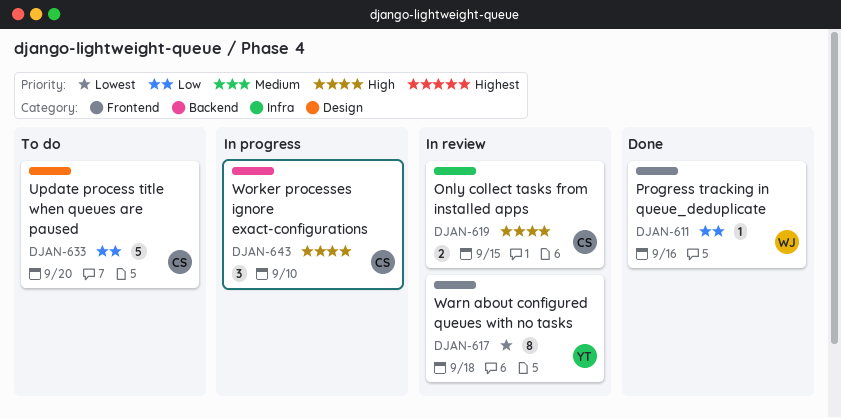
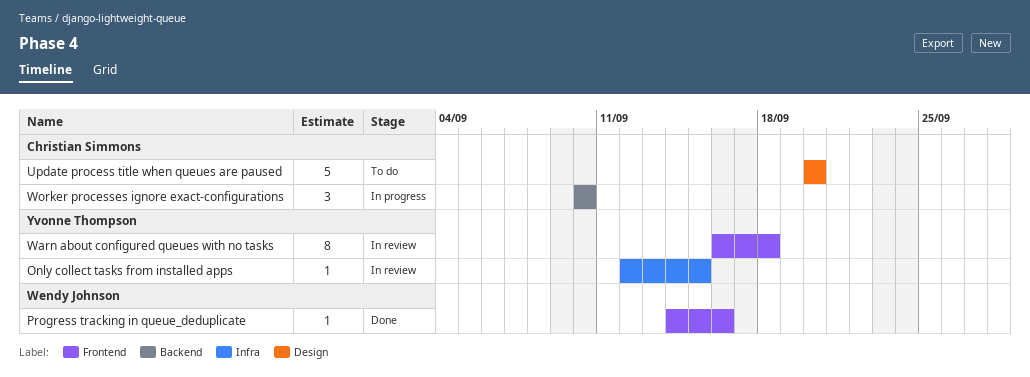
Only collect tasks from installed apps, owner: Christian Simmons -> Yvonne Thompson
Only collect tasks from installed apps, estimate: 2 -> 1

